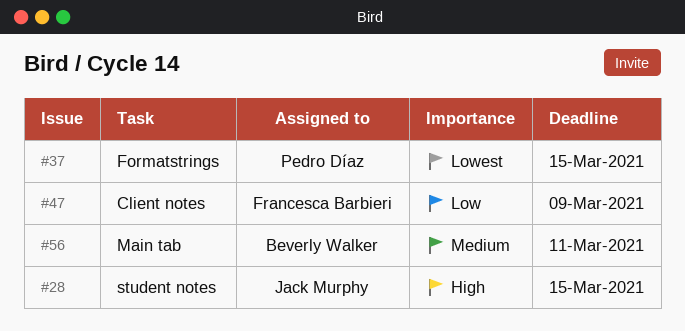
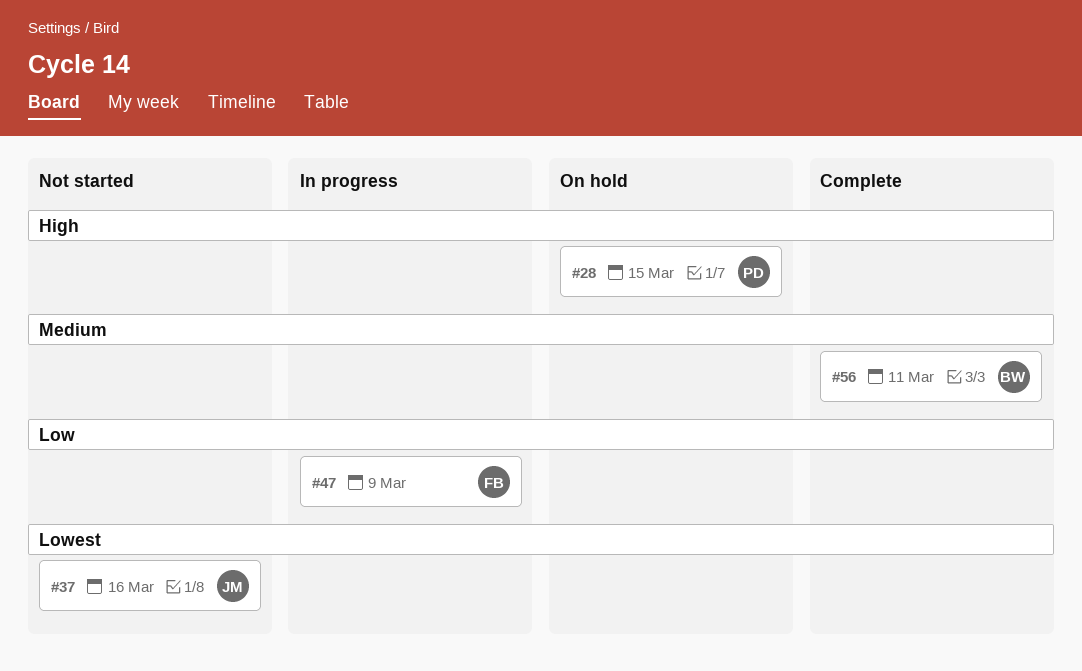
#28, owner: Jack Murphy -> Pedro Díaz
#37, owner: Pedro Díaz -> Jack Murphy
#37, due: Mar 15 -> Mar 16

